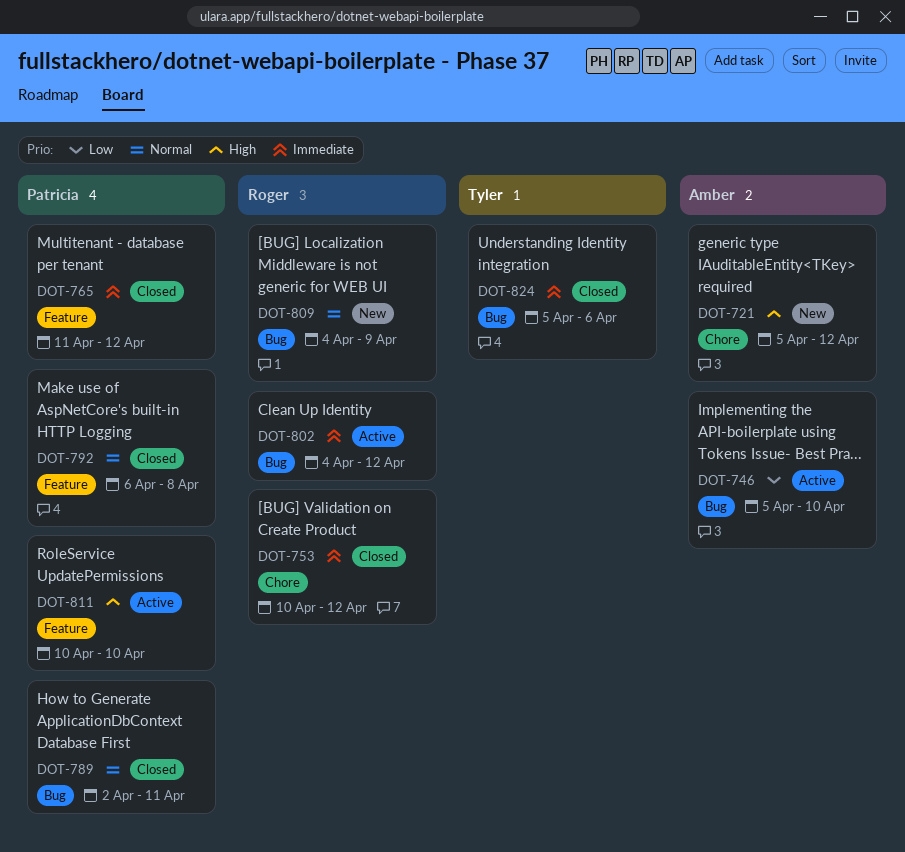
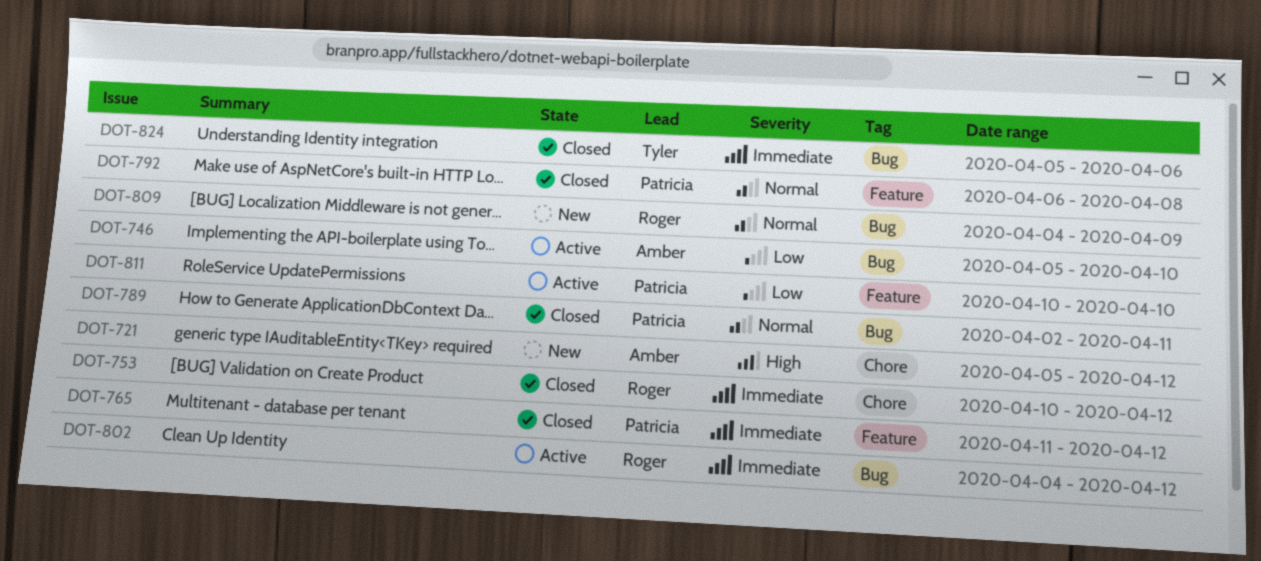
DOT-811, priority: High -> Low

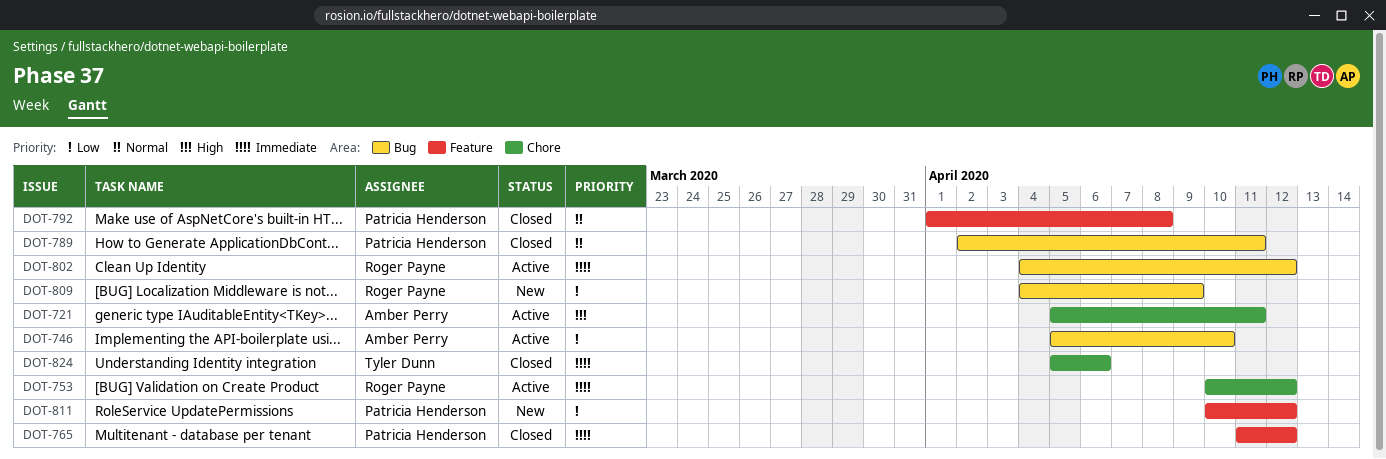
DOT-721, status: New -> Active
DOT-721, due: Apr 12 -> Apr 11
DOT-753, status: Closed -> Active
DOT-792, start: Apr 6 -> Apr 1
DOT-809, priority: Normal -> Low
DOT-811, status: Active -> New
DOT-811, due: Apr 10 -> Apr 12
DOT-824, label: Bug -> Chore

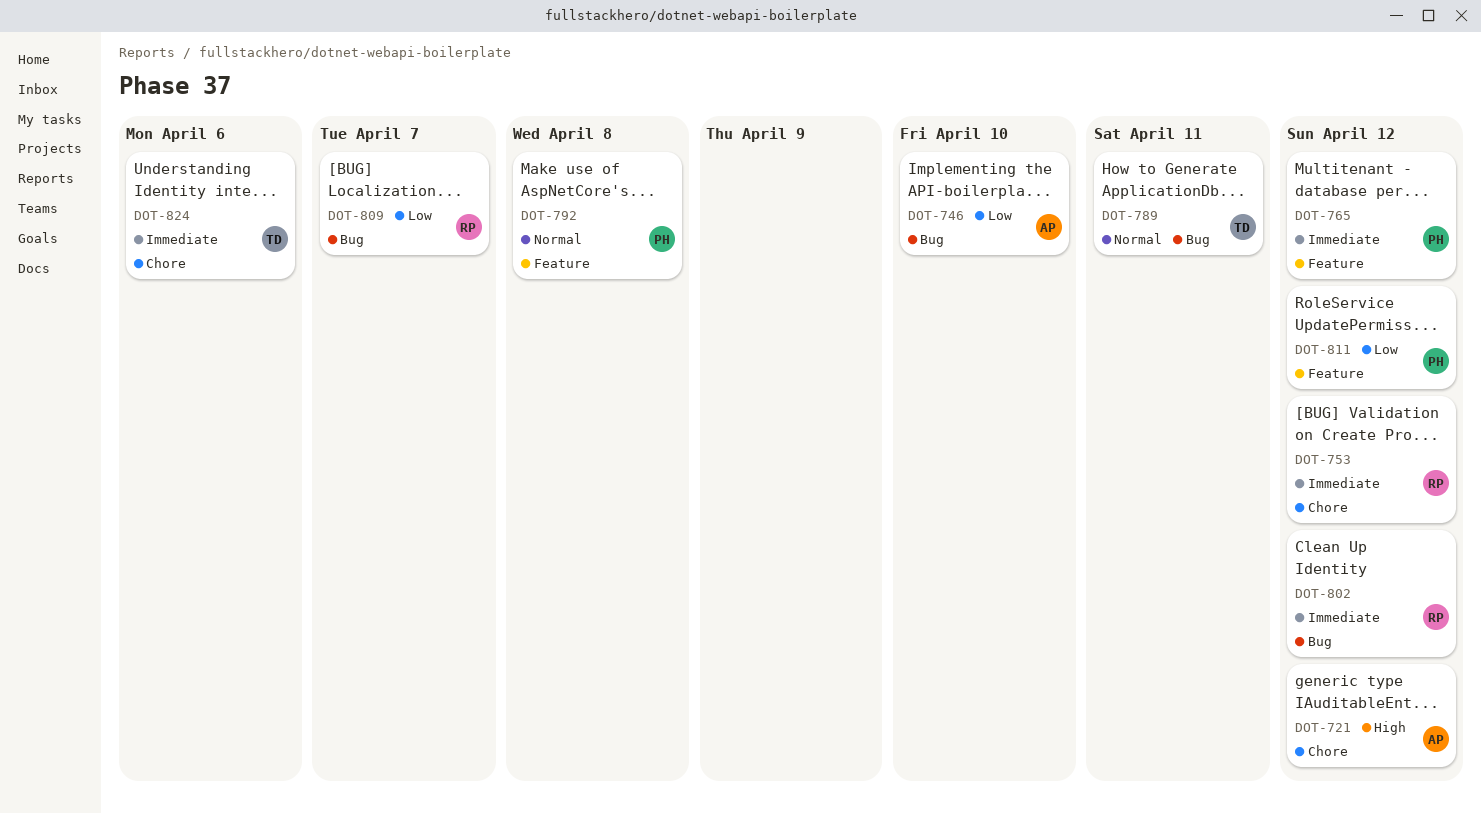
DOT-721, due: Apr 11 -> Apr 12
DOT-789, owner: Patricia Henderson -> Tyler Dunn
DOT-809, due: Apr 9 -> Apr 7

